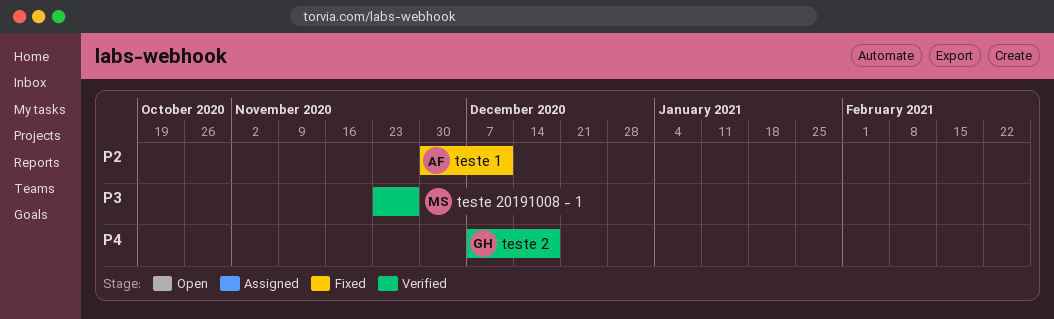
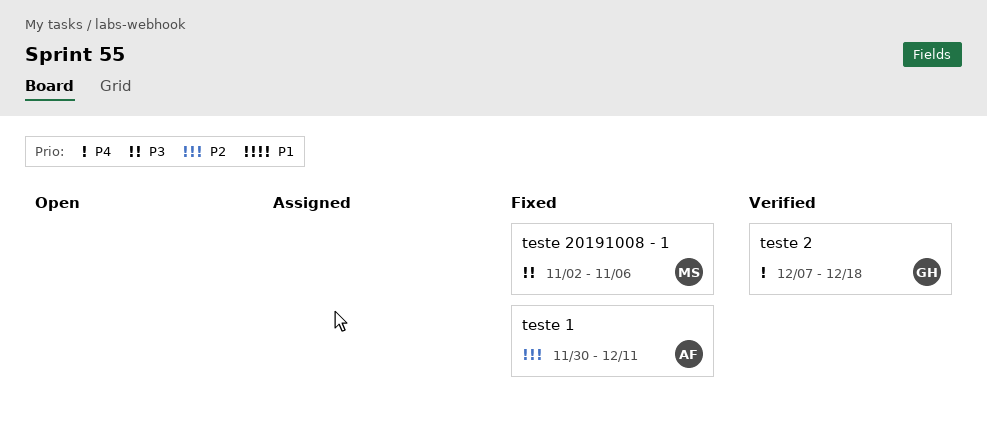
teste 20191008 - 1, status: Verified -> Fixed
teste 20191008 - 1, start: Nov 23 -> Nov 2
teste 20191008 - 1, due: Nov 27 -> Nov 6

